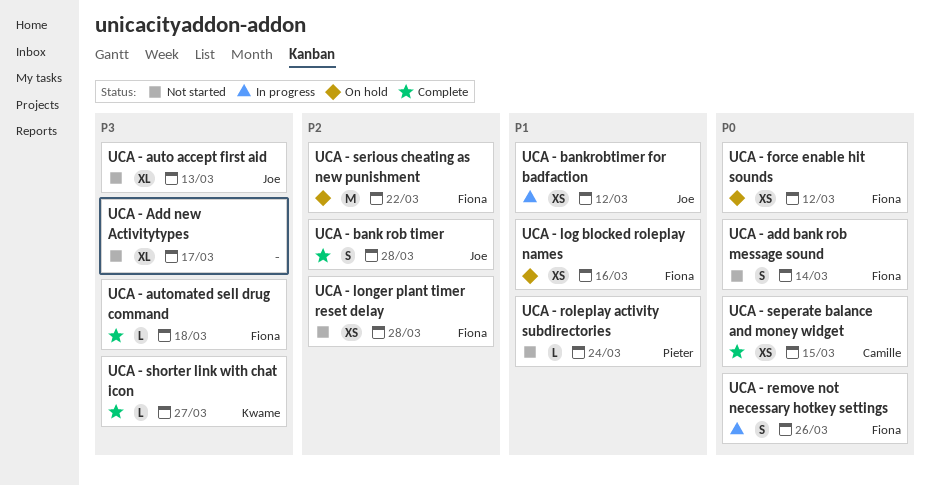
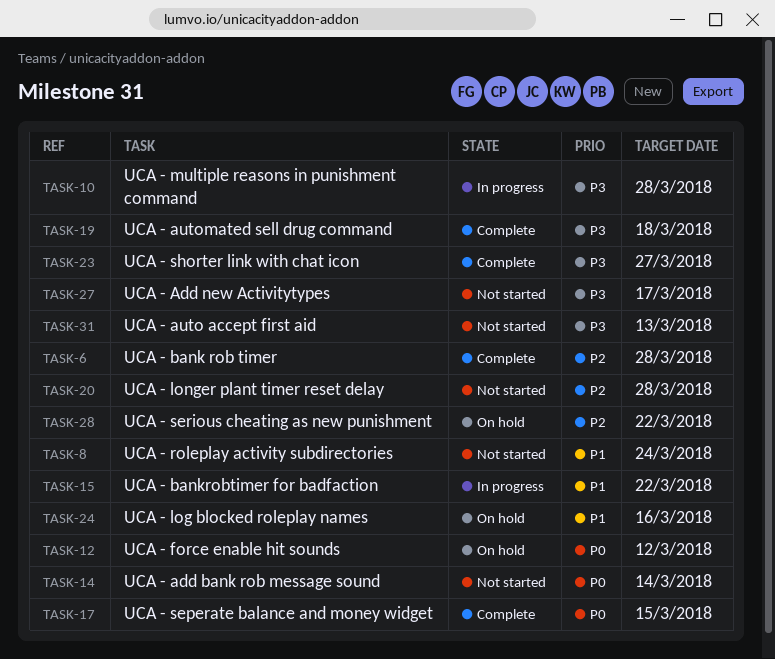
UCA - bankrobtimer for badfaction, due: Mar 12 -> Mar 22
UCA - multiple reasons in punishment command: none -> present
UCA - remove not necessary hotkey settings: present -> none

